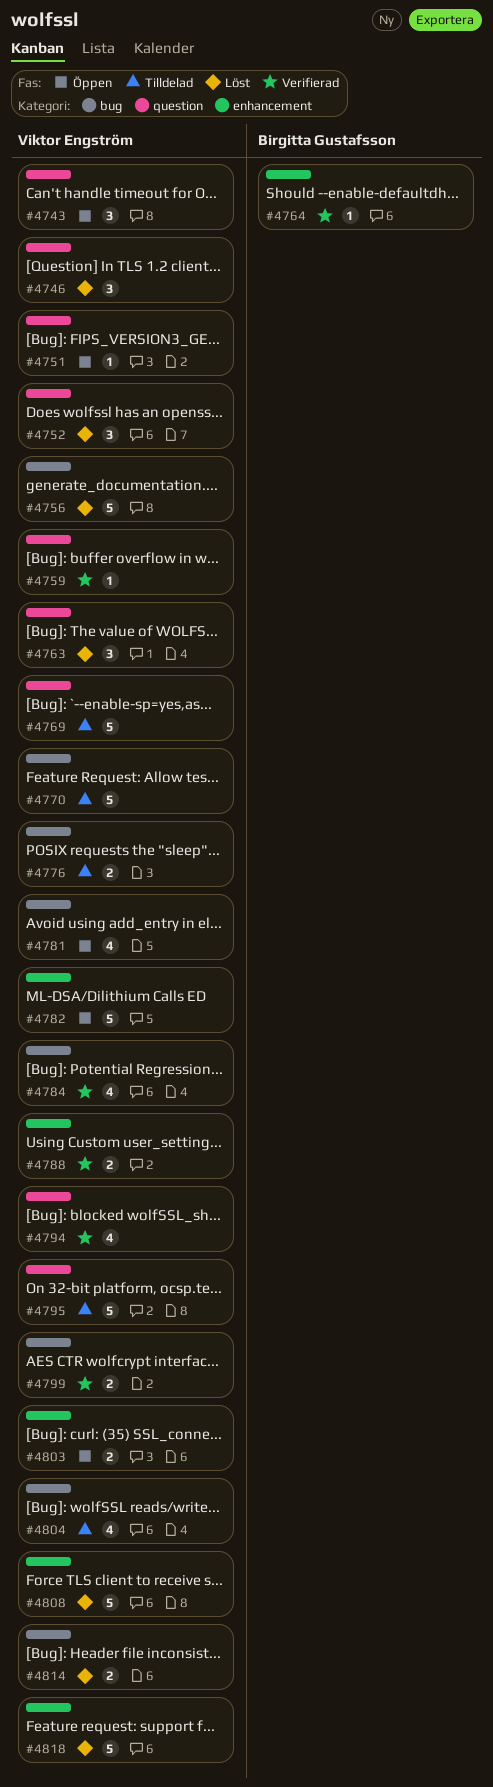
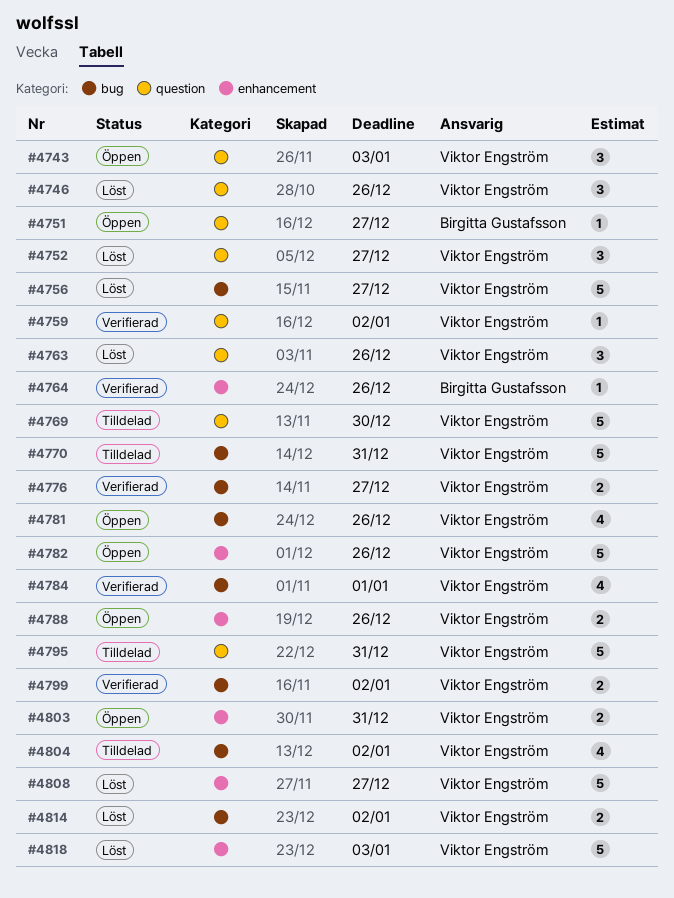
#4751, owner: Viktor Engström -> Birgitta Gustafsson
#4776, status: Tilldelad -> Verifierad
#4788, status: Verifierad -> Öppen
#4794: present -> none

